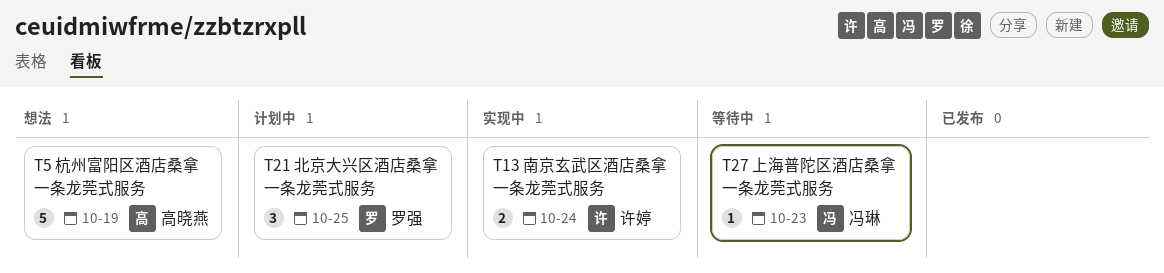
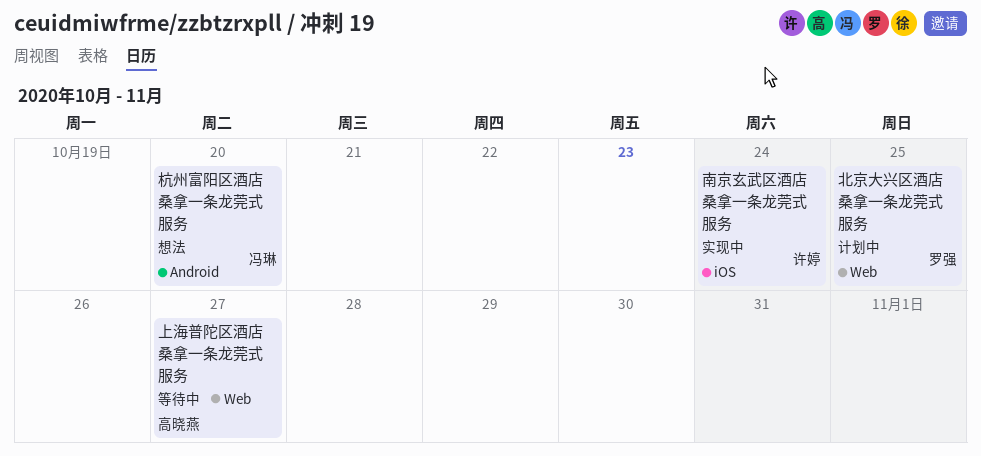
上海普陀区酒店桑拿一条龙莞式服务, owner: 冯琳 -> 高晓燕
上海普陀区酒店桑拿一条龙莞式服务, due: Oct 23 -> Oct 27
杭州富阳区酒店桑拿一条龙莞式服务, owner: 高晓燕 -> 冯琳
杭州富阳区酒店桑拿一条龙莞式服务, due: Oct 19 -> Oct 20

